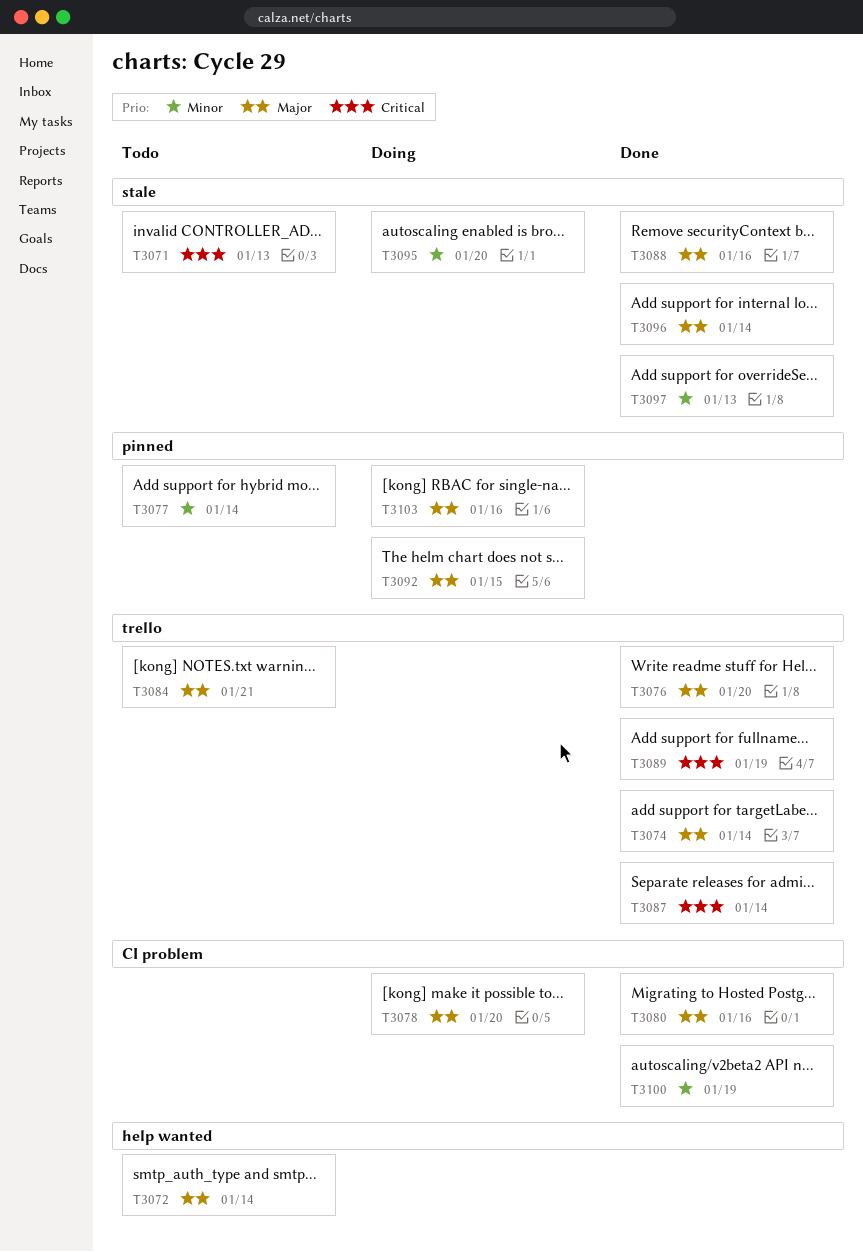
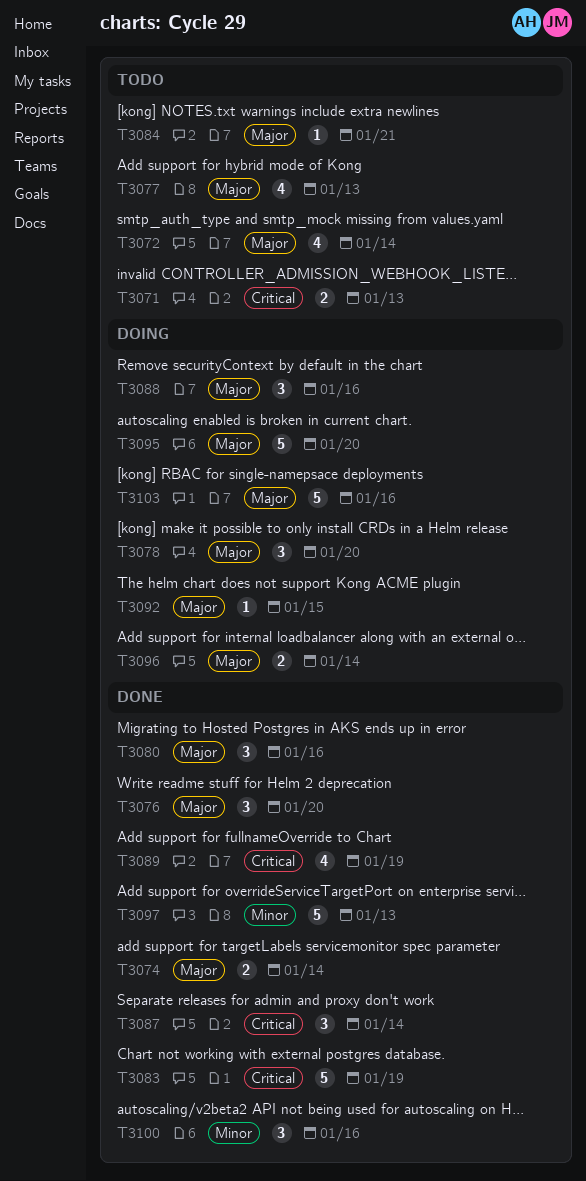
T3077, priority: Minor -> Major
T3077, due: Jan 14 -> Jan 13
T3083: none -> present
T3088, status: Done -> Doing
T3095, priority: Minor -> Major
T3096, status: Done -> Doing
T3100, due: Jan 19 -> Jan 16

